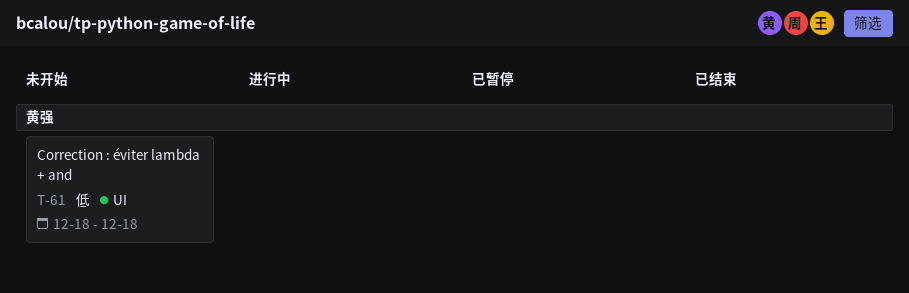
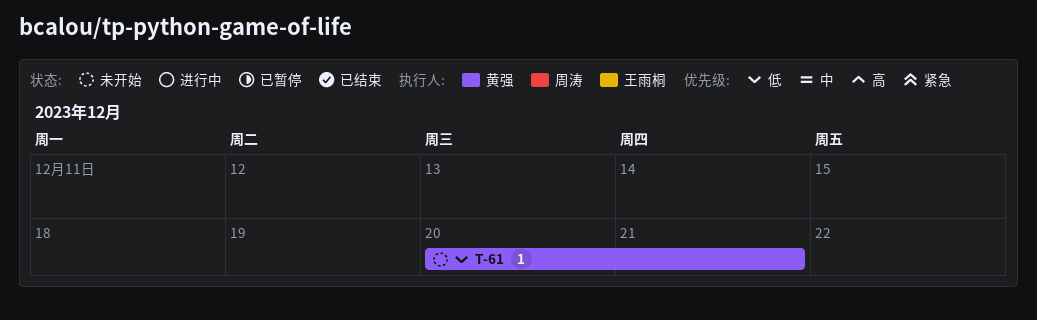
T-61, start: Dec 18 -> Dec 20
T-61, due: Dec 18 -> Dec 21

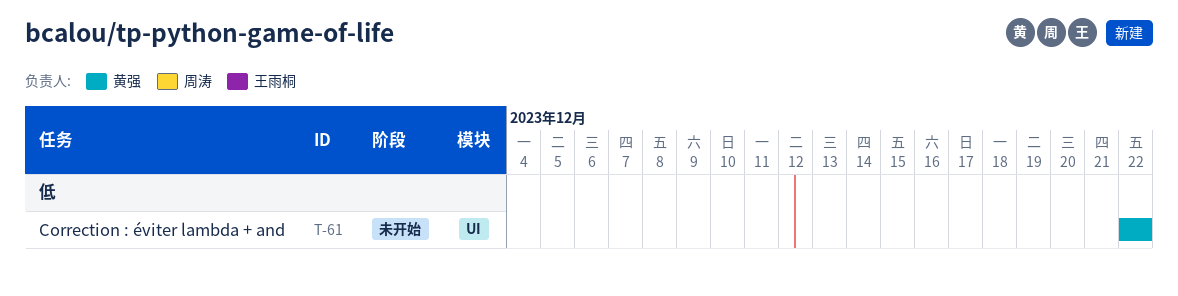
T-61, start: Dec 20 -> Dec 22
T-61, due: Dec 21 -> Dec 22

